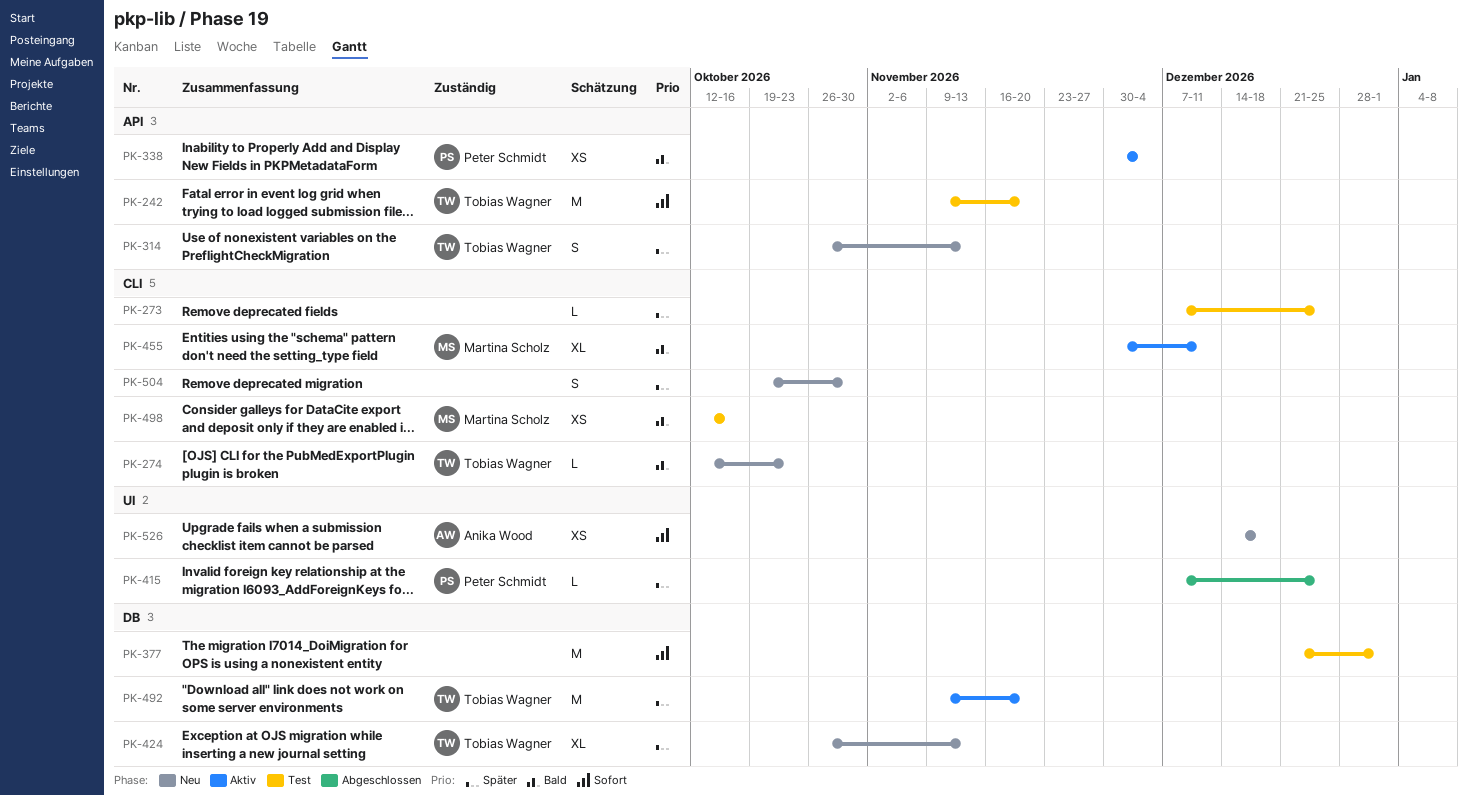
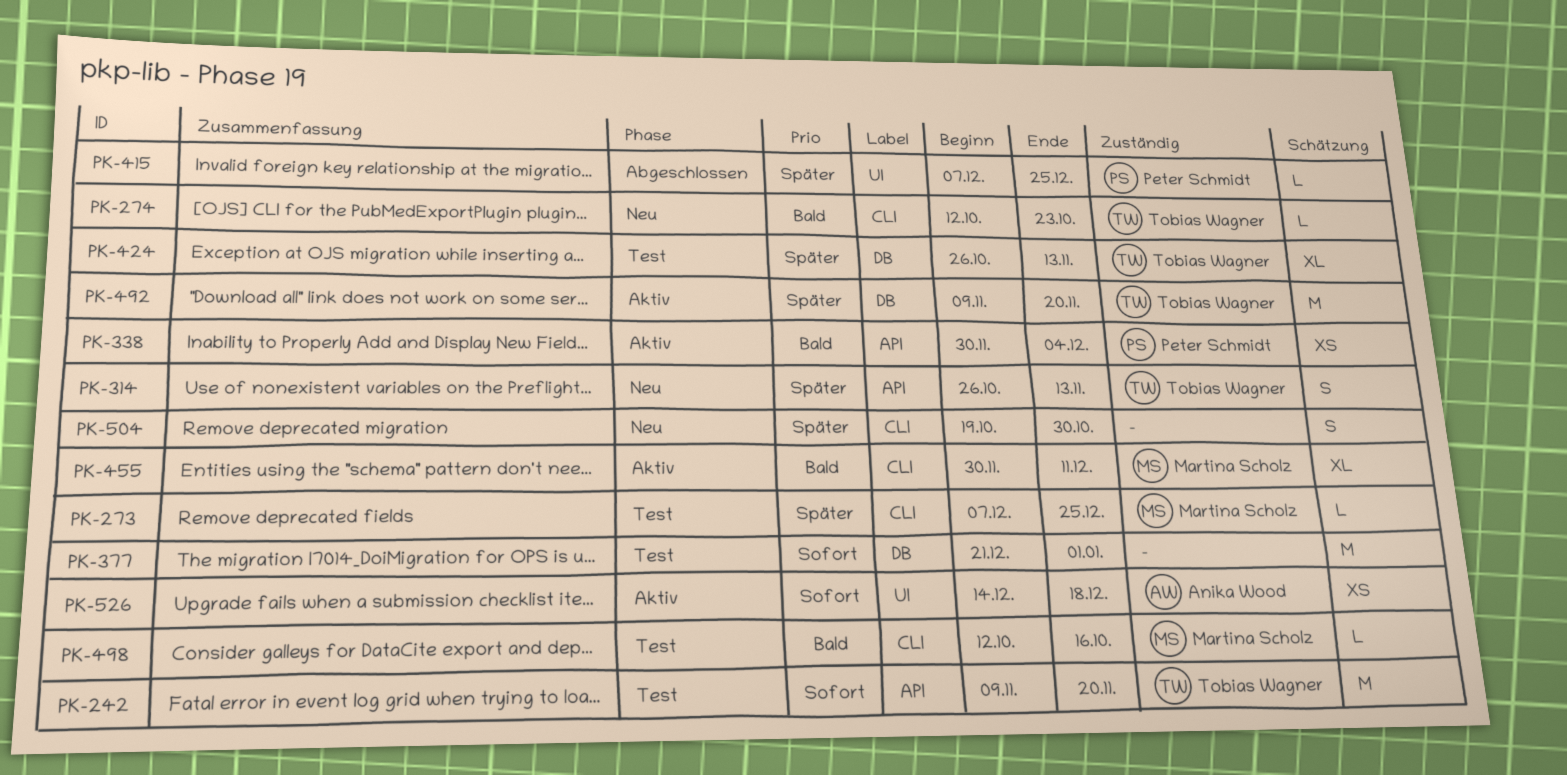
PK-273, owner: none -> Martina Scholz
PK-424, status: Neu -> Test
PK-498, estimate: XS -> L
PK-526, status: Neu -> Aktiv

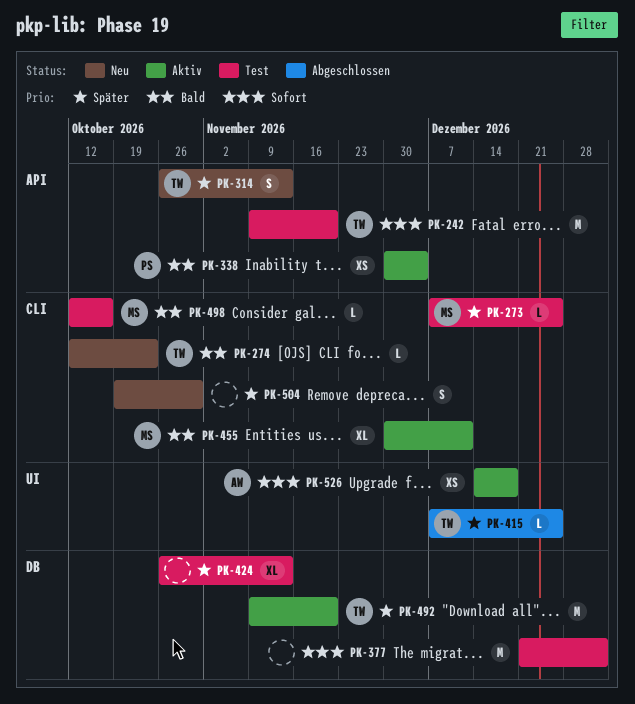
PK-415, owner: Peter Schmidt -> Tobias Wagner
PK-424, owner: Tobias Wagner -> none

